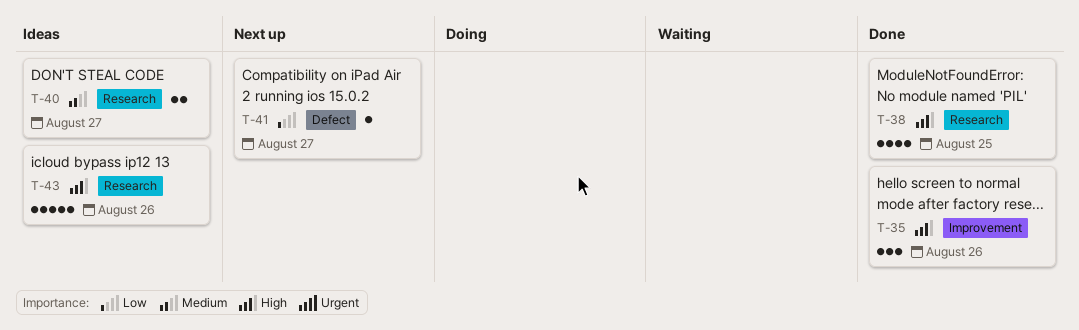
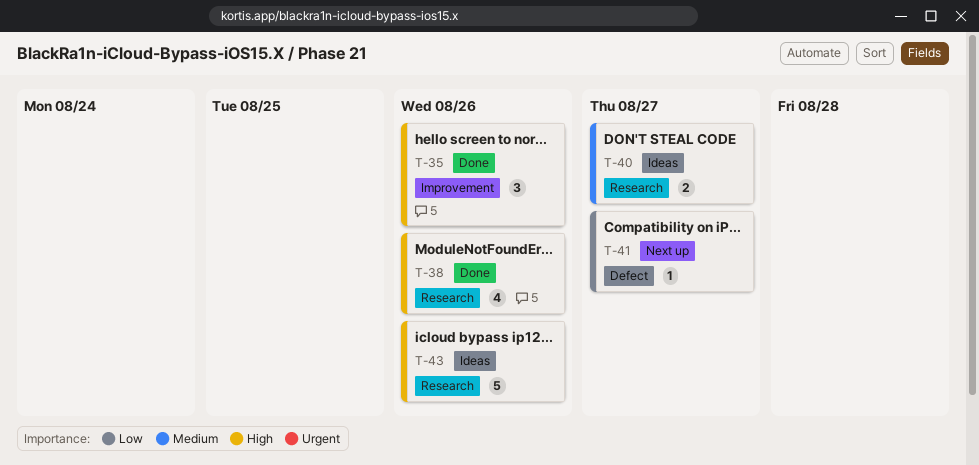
T-38, due: Aug 25 -> Aug 26

